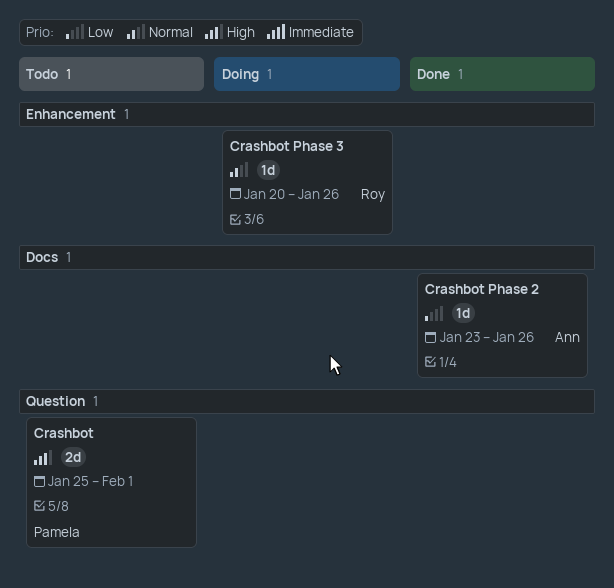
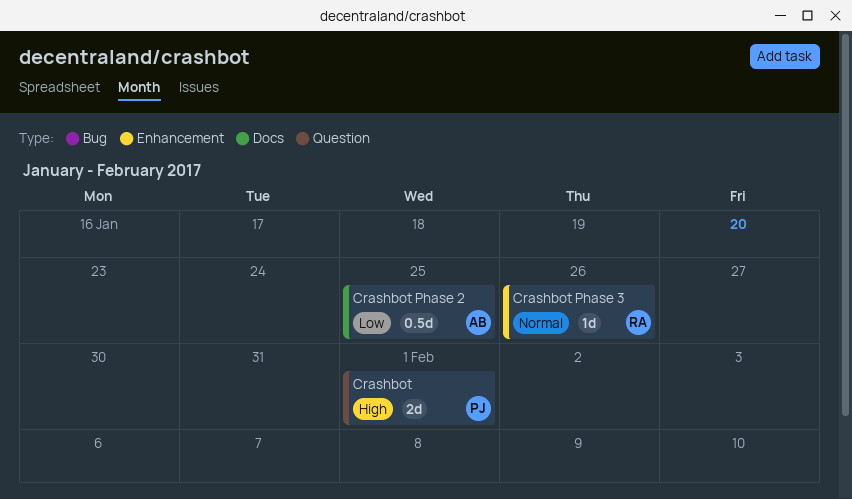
Crashbot Phase 2, estimate: 1d -> 0.5d
Crashbot Phase 2, due: Jan 26 -> Jan 25

